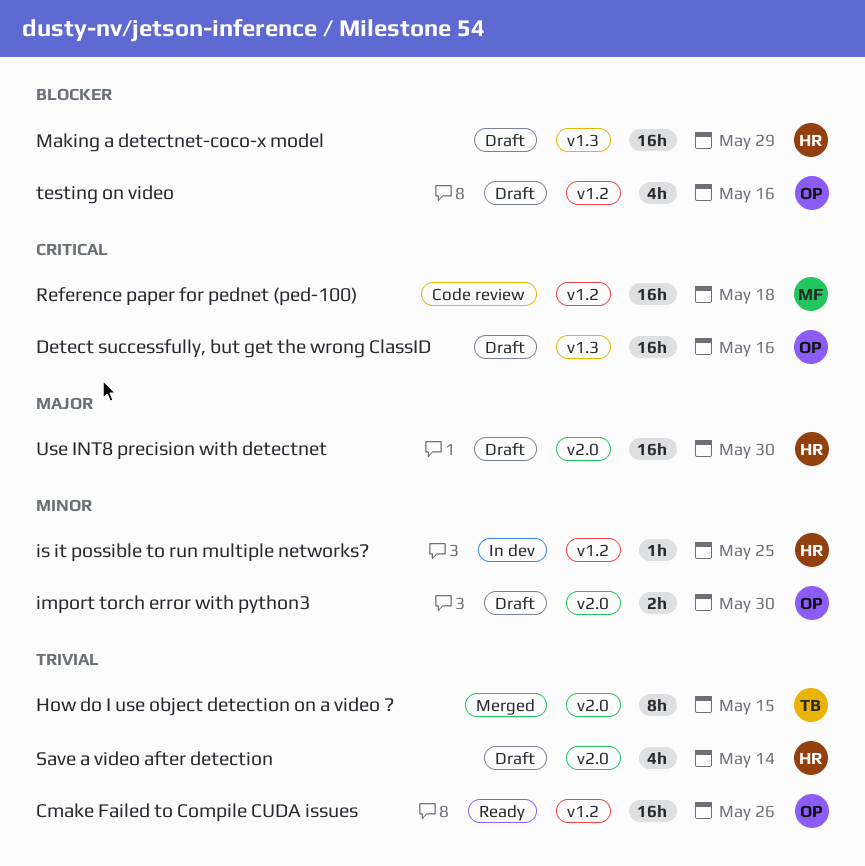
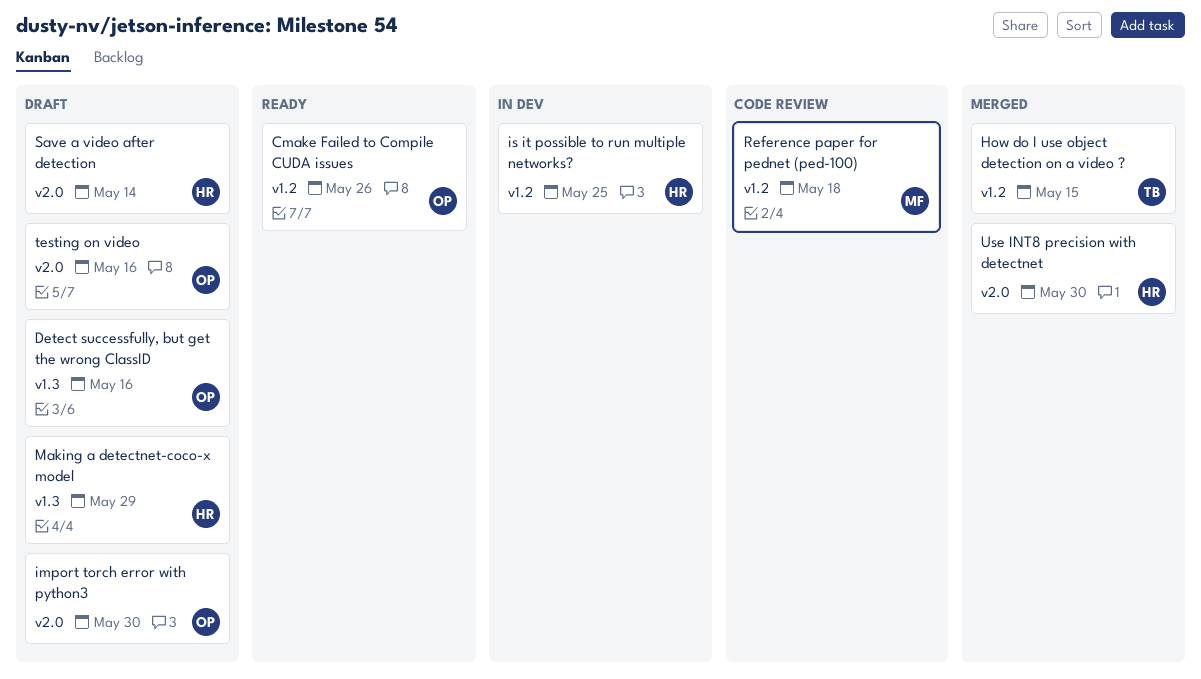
How do I use object detection on a video ?, label: v2.0 -> v1.2
testing on video, label: v1.2 -> v2.0
Use INT8 precision with detectnet, status: Draft -> Merged

